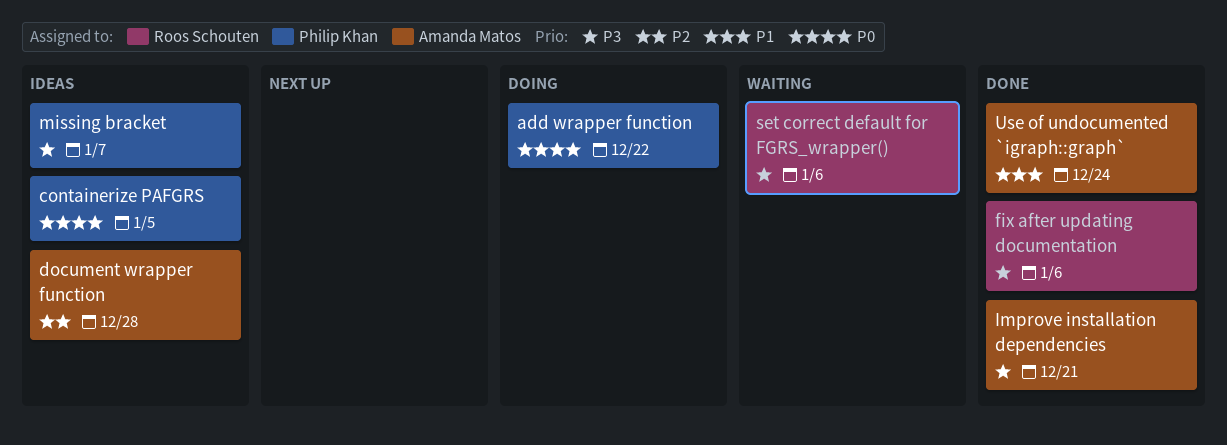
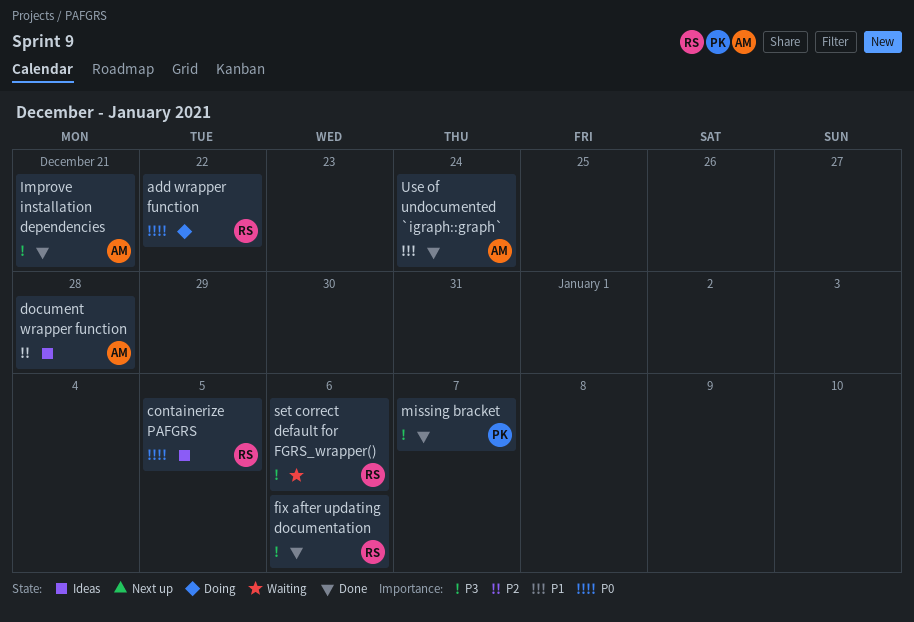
add wrapper function, owner: Philip Khan -> Roos Schouten
containerize PAFGRS, owner: Philip Khan -> Roos Schouten
missing bracket, status: Ideas -> Done

